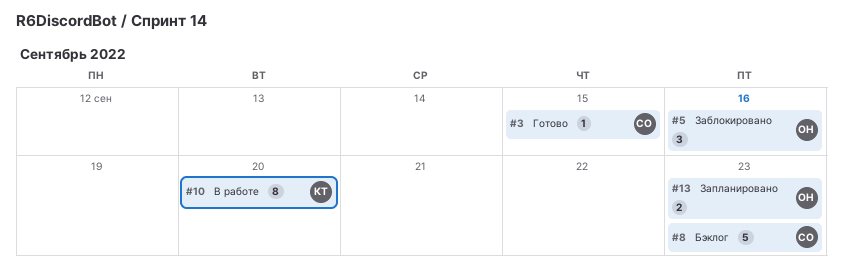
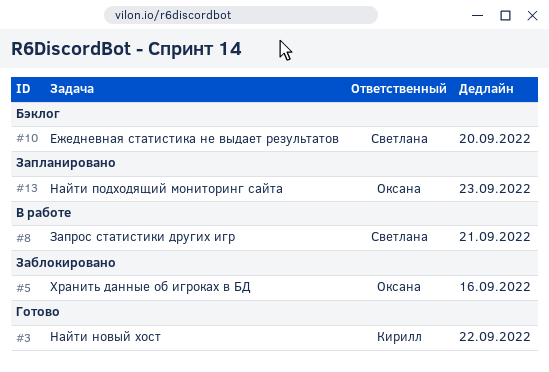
#3, owner: Светлана -> Кирилл
#3, due: Sep 15 -> Sep 22
#8, status: Бэклог -> В работе
#8, due: Sep 23 -> Sep 21
#10, status: В работе -> Бэклог
#10, owner: Кирилл -> Светлана

